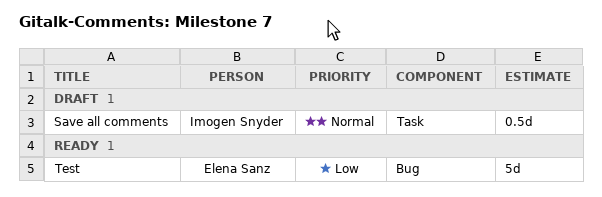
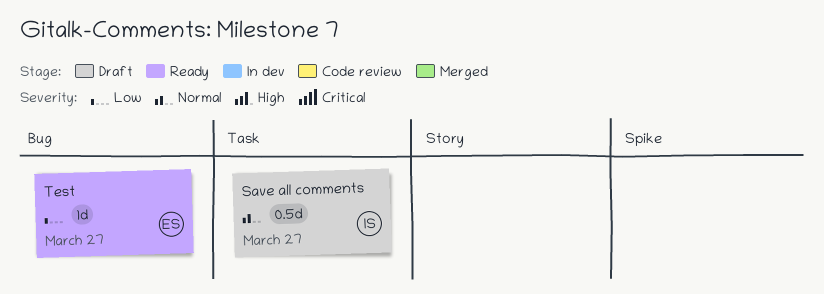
Test, estimate: 5d -> 1d

